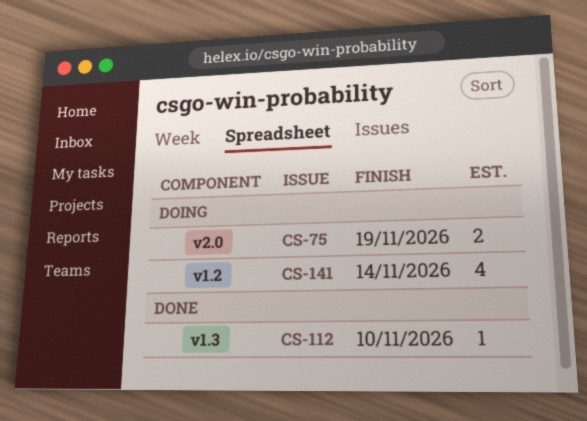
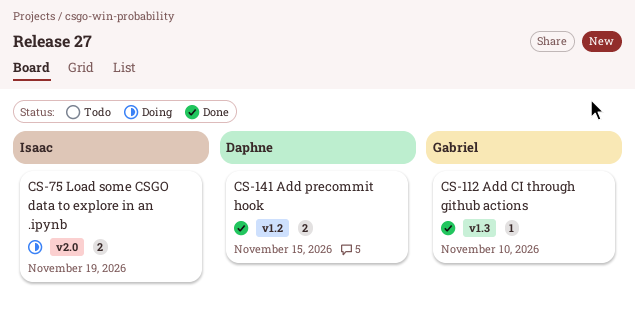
CS-141, status: Doing -> Done
CS-141, estimate: 4 -> 2
CS-141, due: Nov 14 -> Nov 15

